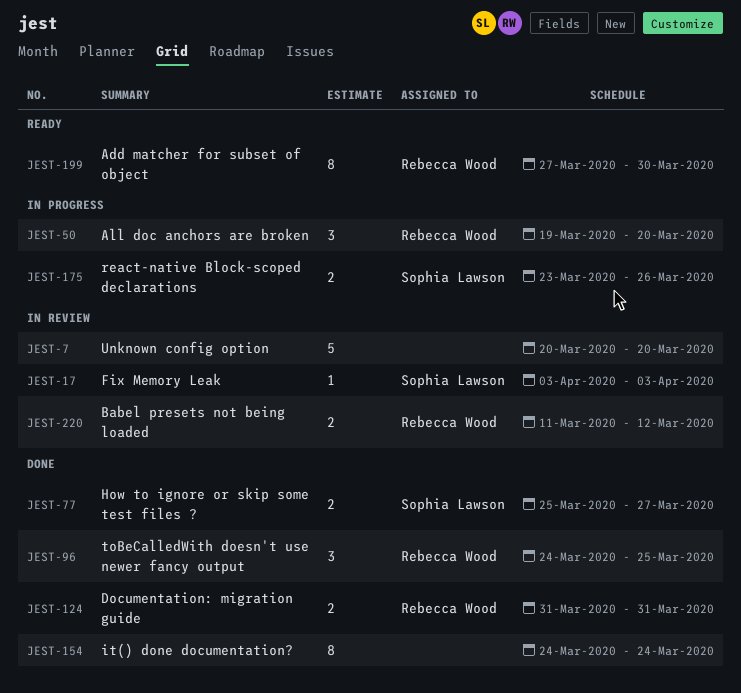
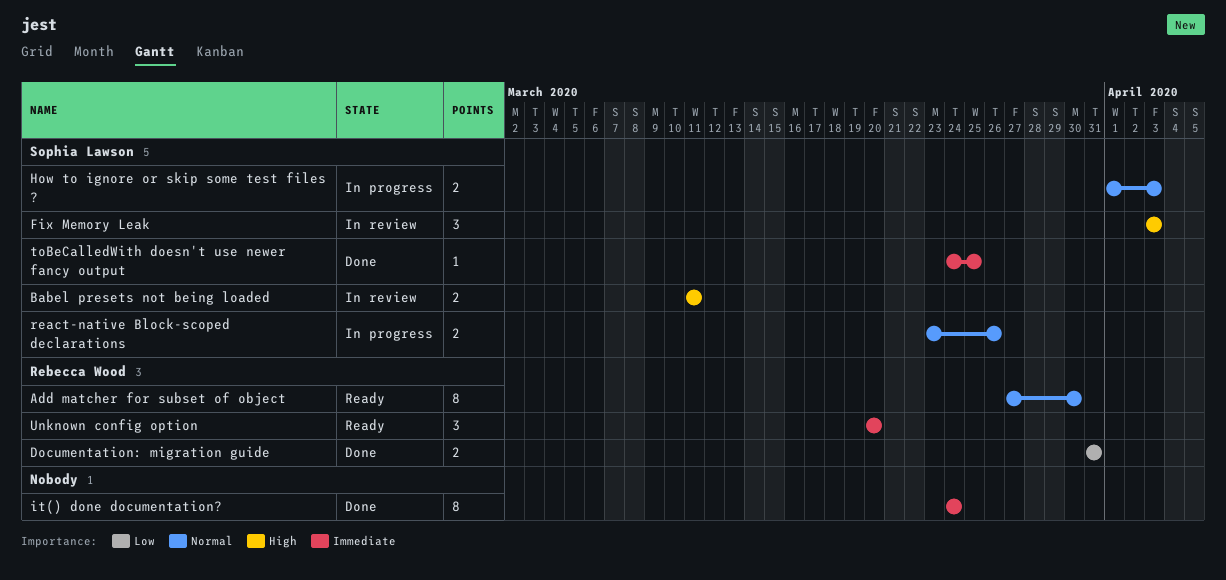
All doc anchors are broken: present -> none
Babel presets not being loaded, owner: Rebecca Wood -> Sophia Lawson
Babel presets not being loaded, due: Mar 12 -> Mar 11
Fix Memory Leak, estimate: 1 -> 3
How to ignore or skip some test files ?, status: Done -> In progress
How to ignore or skip some test files ?, start: Mar 25 -> Apr 1
How to ignore or skip some test files ?, due: Mar 27 -> Apr 3
toBeCalledWith doesn't use newer fancy output, owner: Rebecca Wood -> Sophia Lawson
toBeCalledWith doesn't use newer fancy output, estimate: 3 -> 1
Unknown config option, status: In review -> Ready
Unknown config option, owner: none -> Rebecca Wood
Unknown config option, estimate: 5 -> 3

